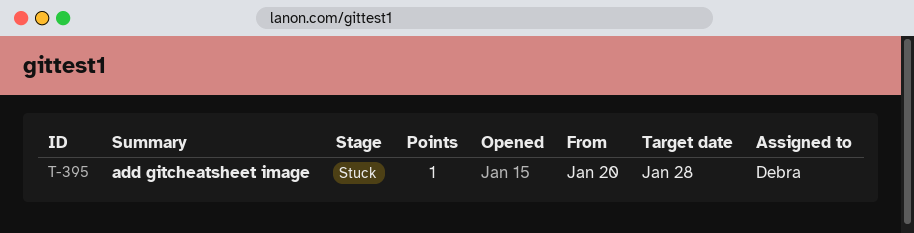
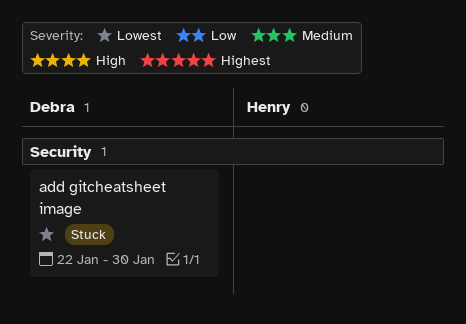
add gitcheatsheet image, start: Jan 20 -> Jan 22
add gitcheatsheet image, due: Jan 28 -> Jan 30

